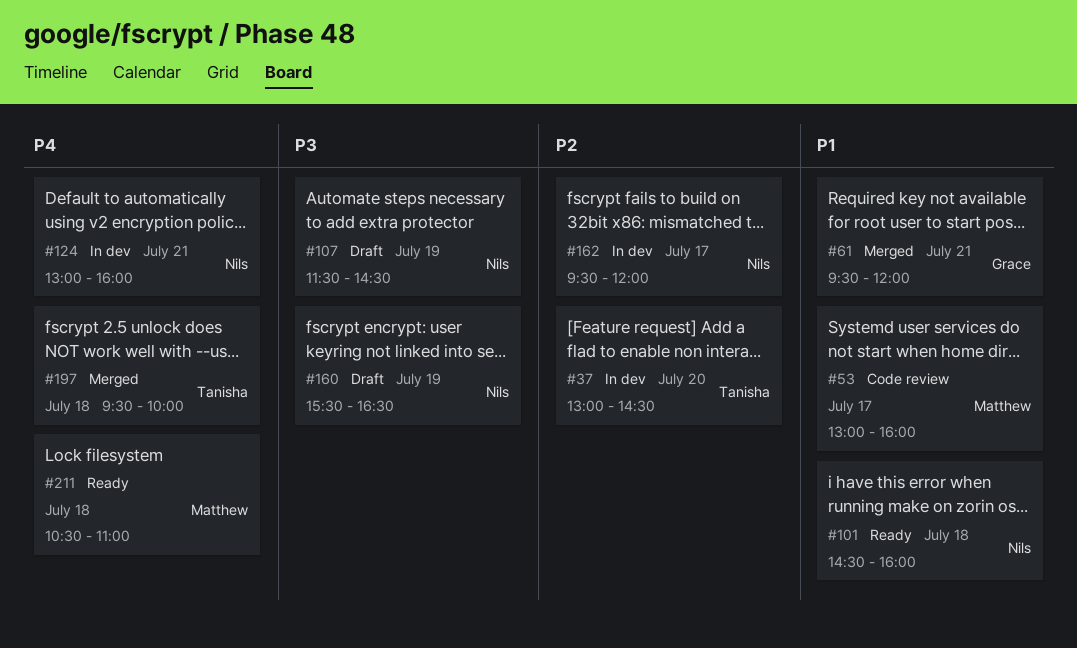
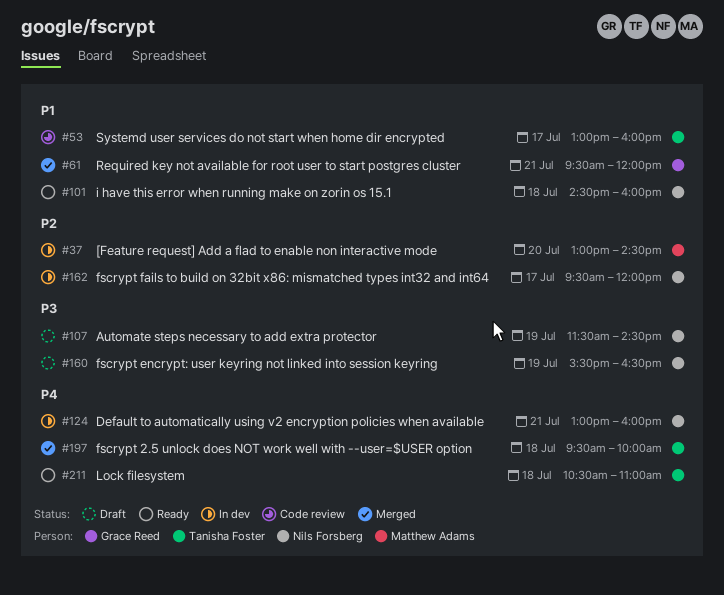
#37, owner: Tanisha Foster -> Matthew Adams
#53, owner: Matthew Adams -> Tanisha Foster
#211, owner: Matthew Adams -> Tanisha Foster

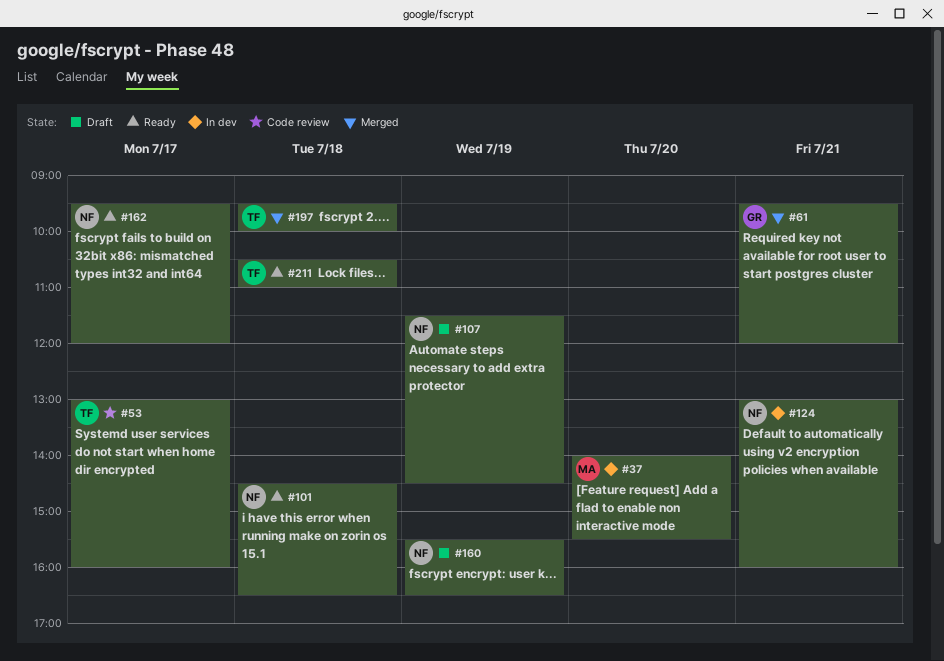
#37, begins: 13:00 -> 14:00
#37, ends: 14:30 -> 15:30
#101, ends: 16:00 -> 16:30
#162, status: In dev -> Ready

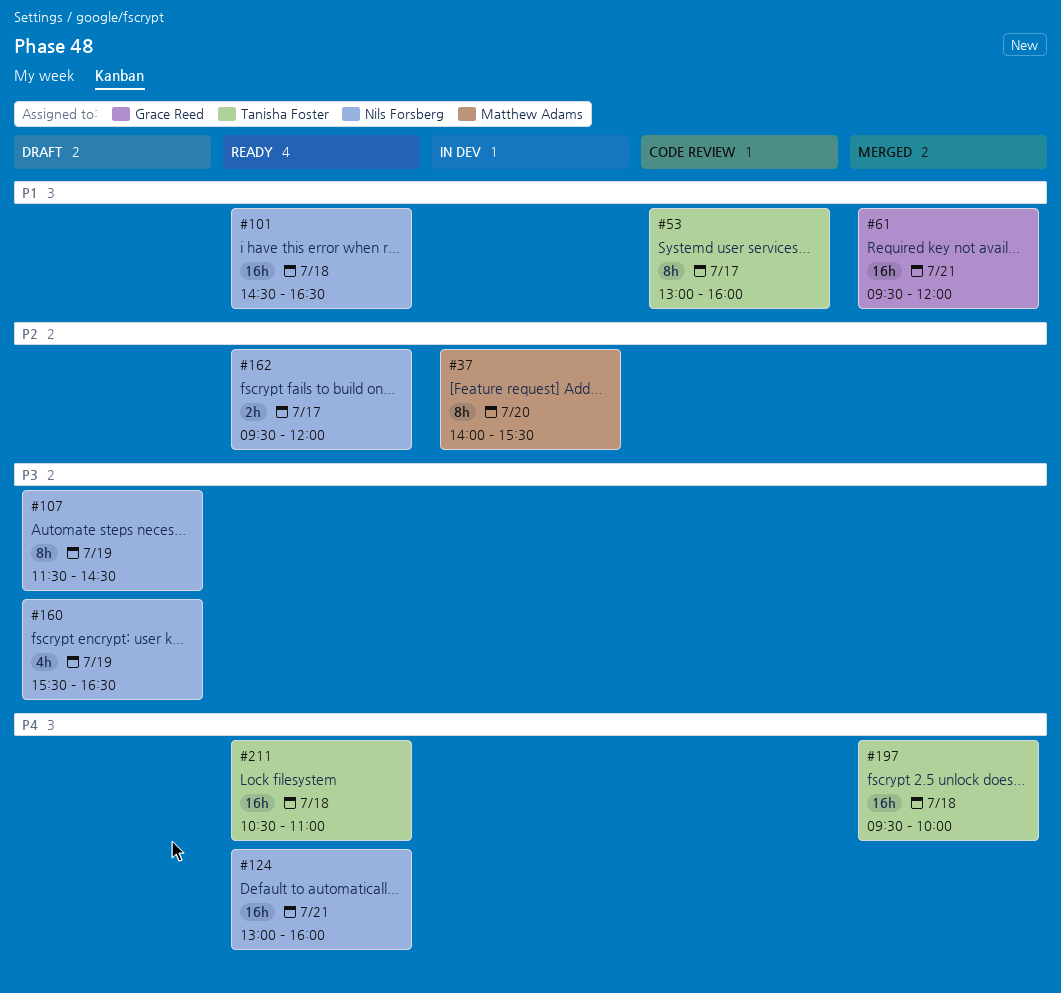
#124, status: In dev -> Ready

